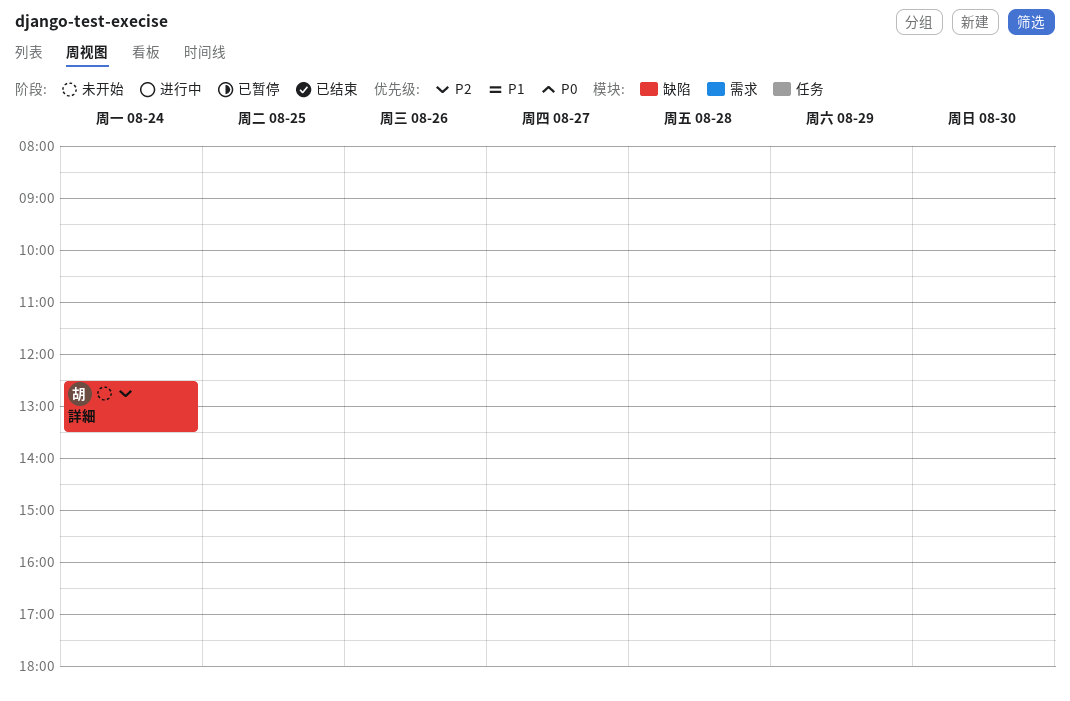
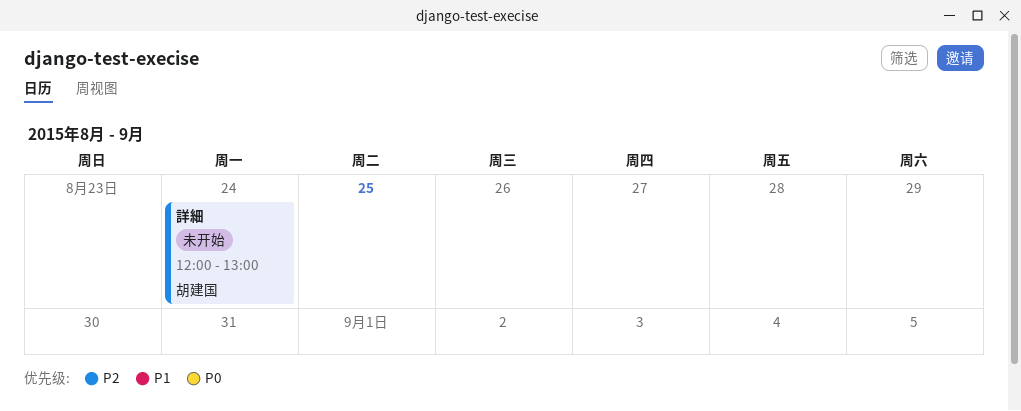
詳細, begins: 12:30 -> 12:00
詳細, ends: 13:30 -> 13:00

